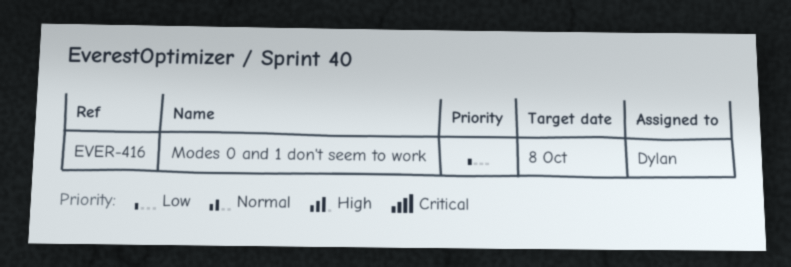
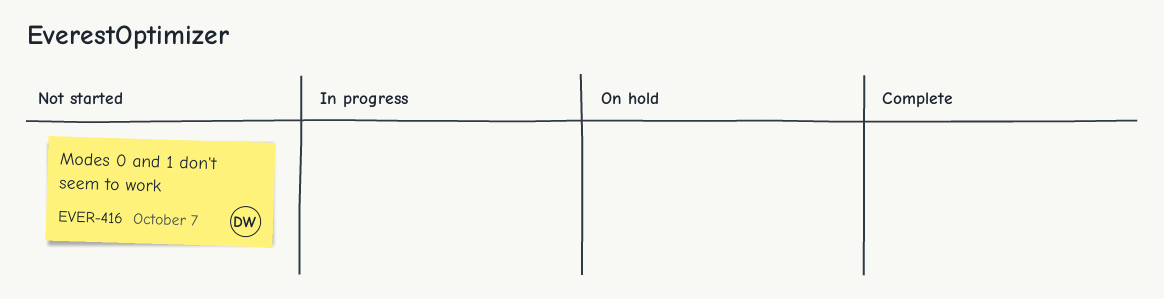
EVER-416, due: Oct 8 -> Oct 7

